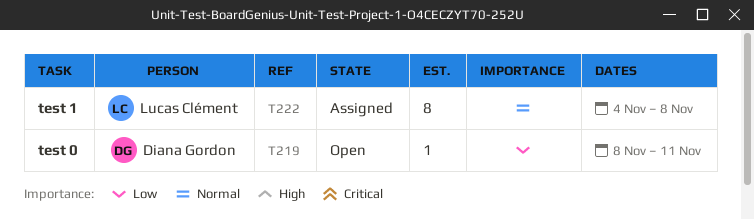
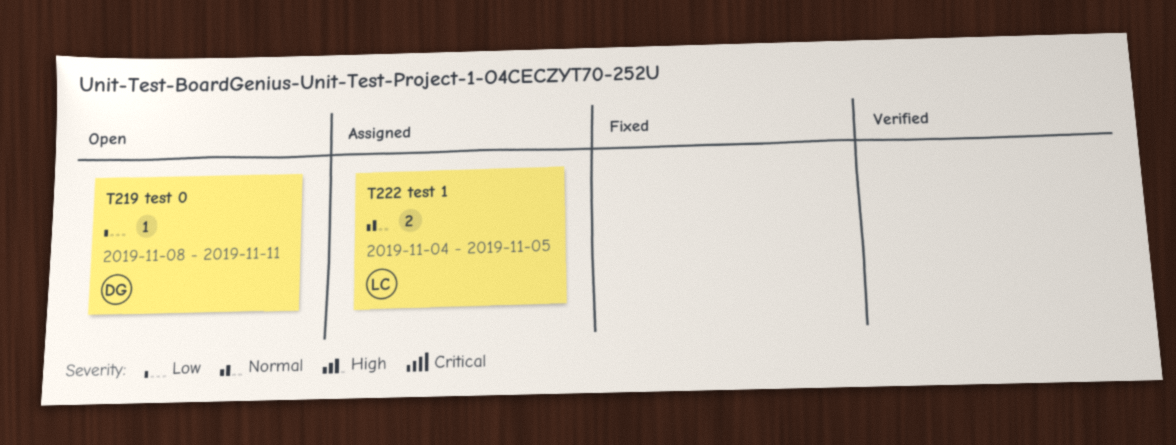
T222, estimate: 8 -> 2
T222, due: Nov 8 -> Nov 5

